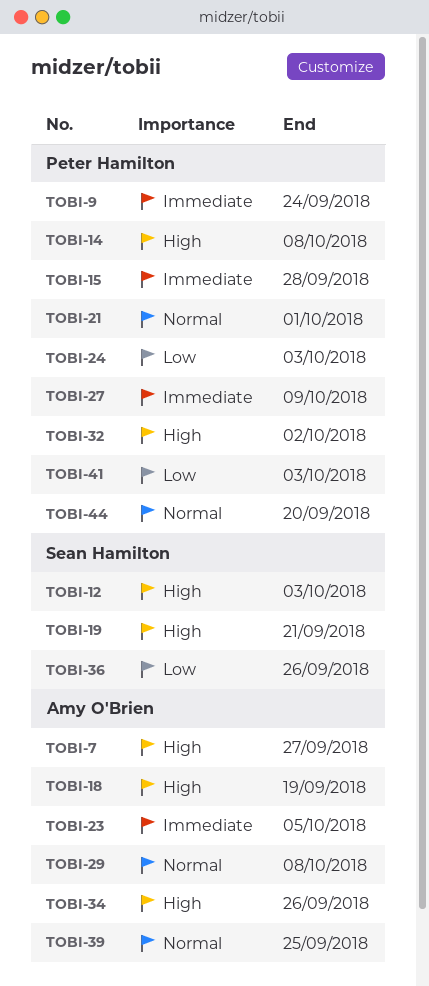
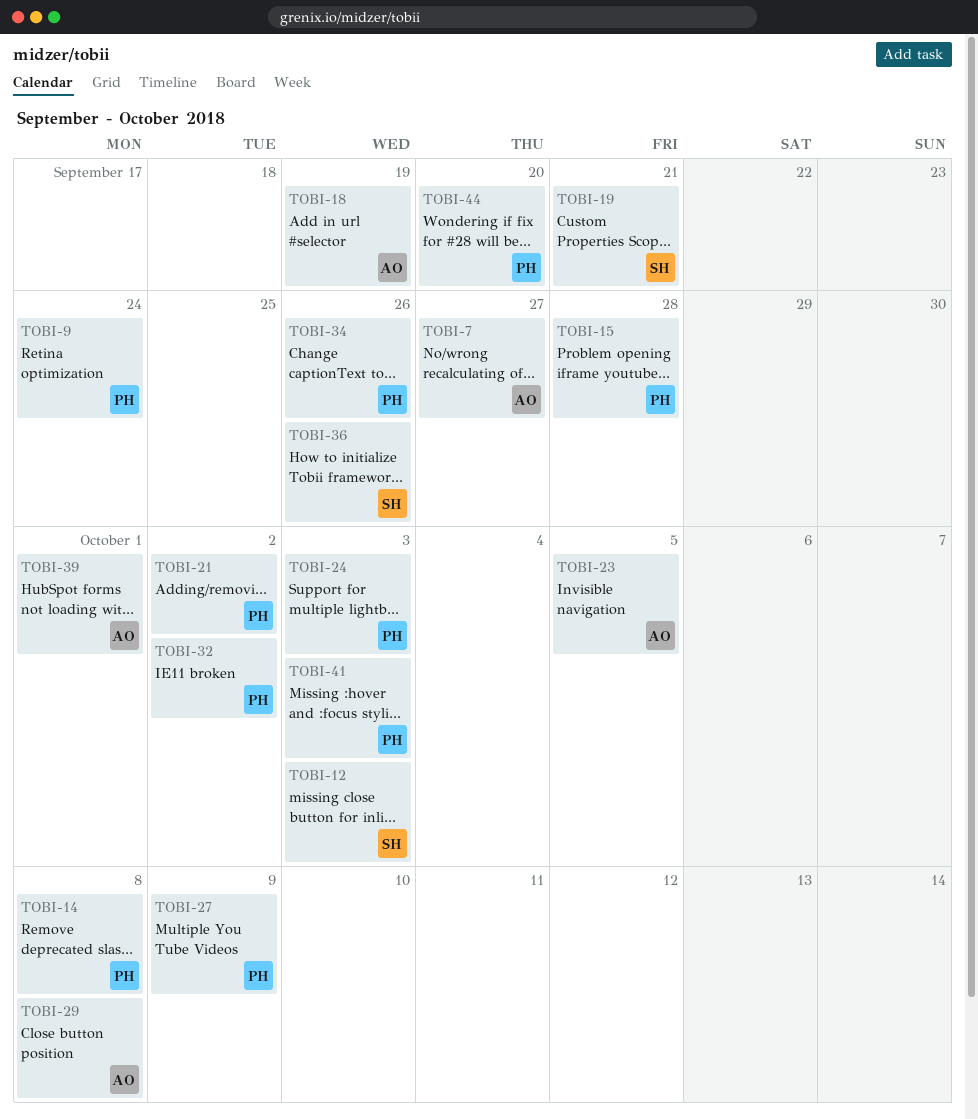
TOBI-21, due: Oct 1 -> Oct 2
TOBI-34, owner: Amy O'Brien -> Peter Hamilton
TOBI-39, due: Sep 25 -> Oct 1

